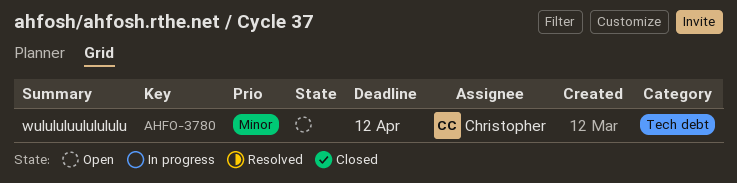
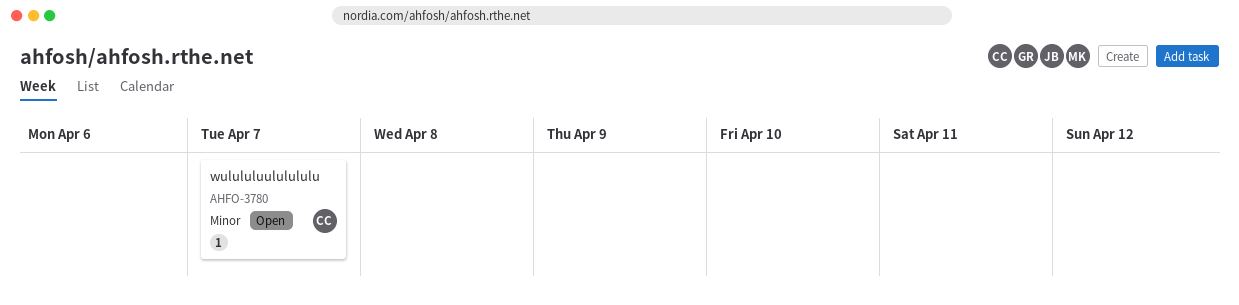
AHFO-3780, due: Apr 12 -> Apr 7

